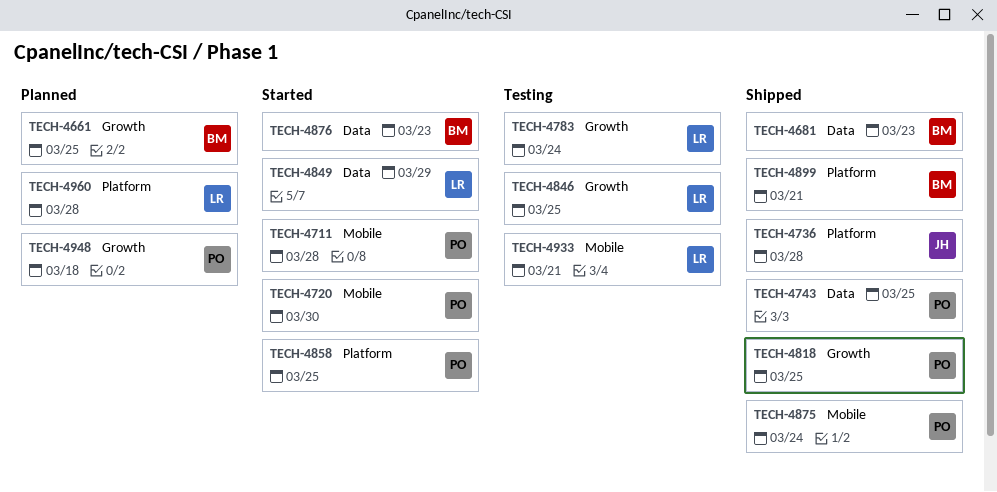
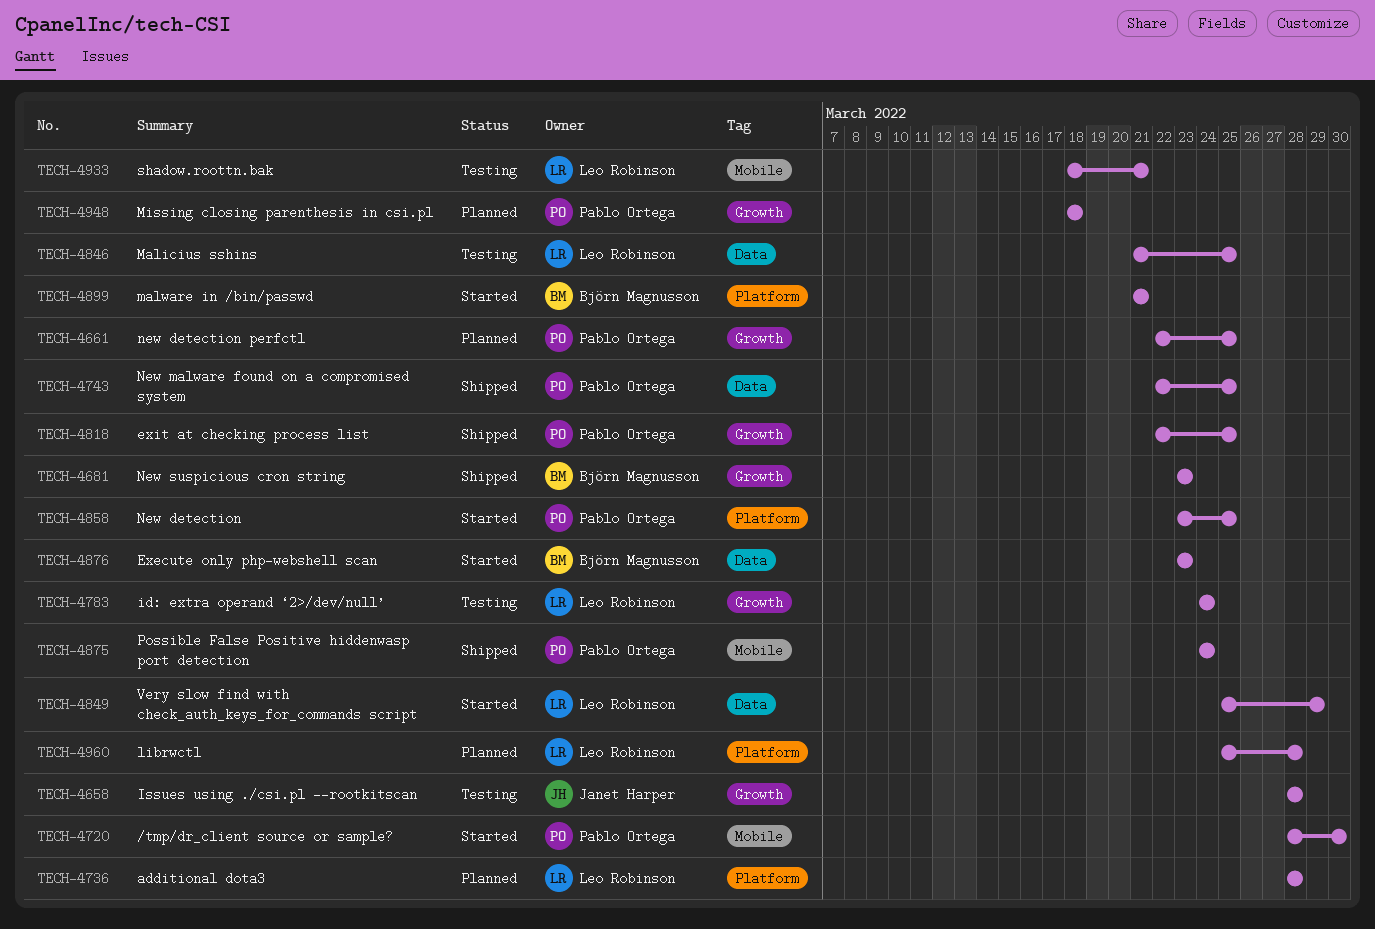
TECH-4658: none -> present
TECH-4661, owner: Björn Magnusson -> Pablo Ortega
TECH-4681, label: Data -> Growth
TECH-4711: present -> none
TECH-4736, status: Shipped -> Planned
TECH-4736, owner: Janet Harper -> Leo Robinson
TECH-4846, label: Growth -> Data
TECH-4899, status: Shipped -> Started

